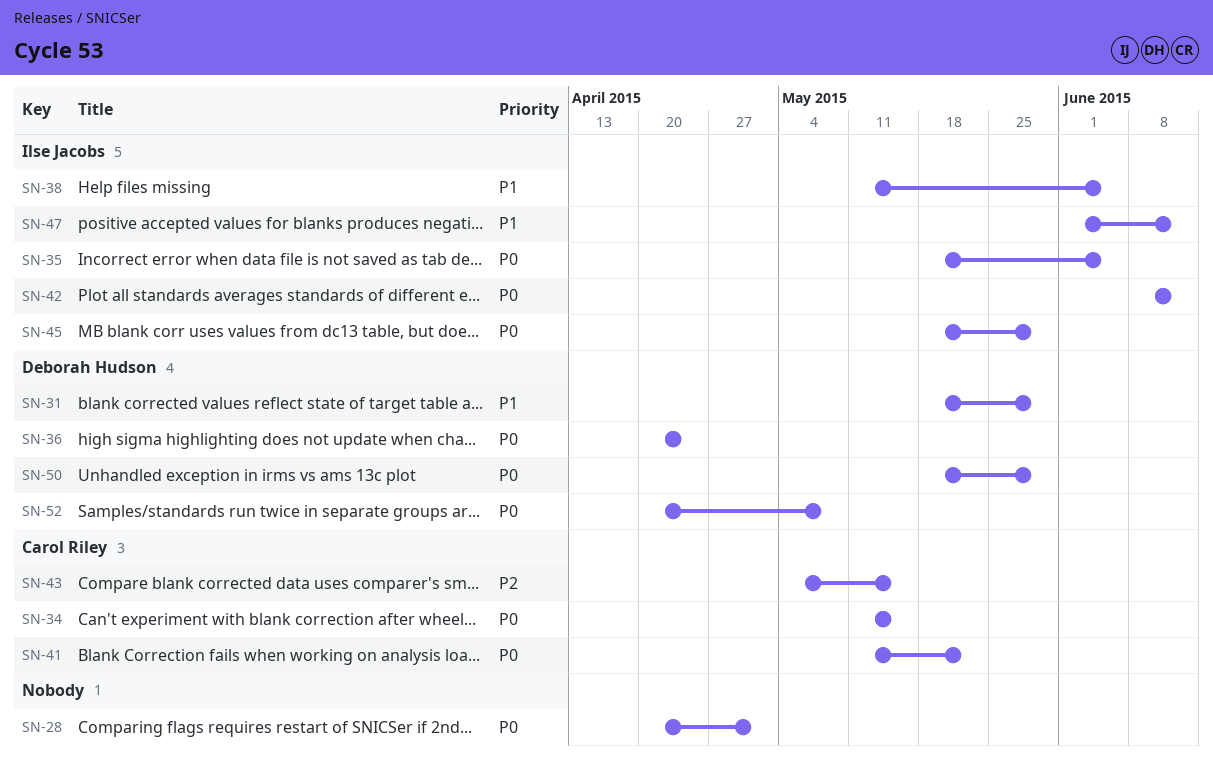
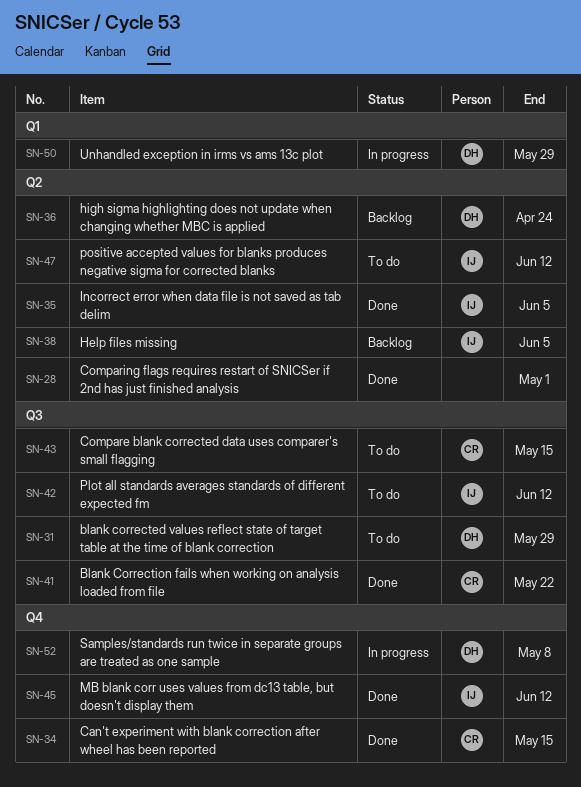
SN-45, due: May 29 -> Jun 12

